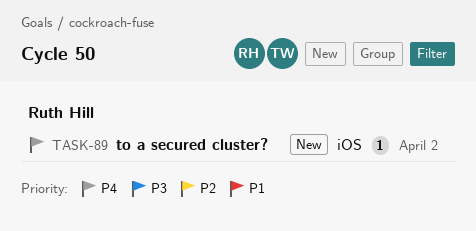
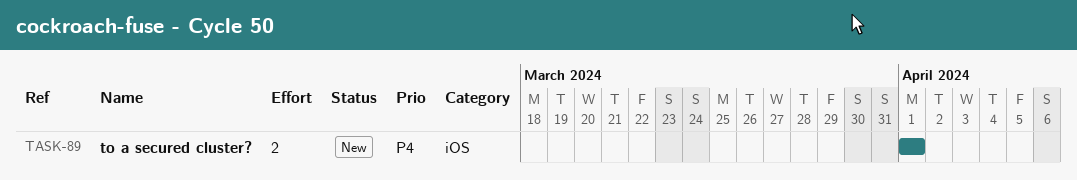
TASK-89, estimate: 1 -> 2
TASK-89, due: Apr 2 -> Apr 1

